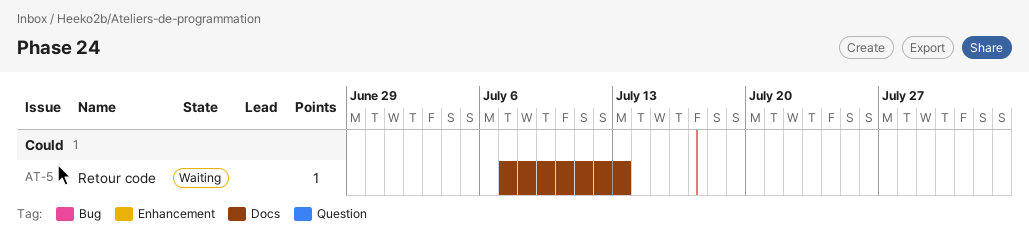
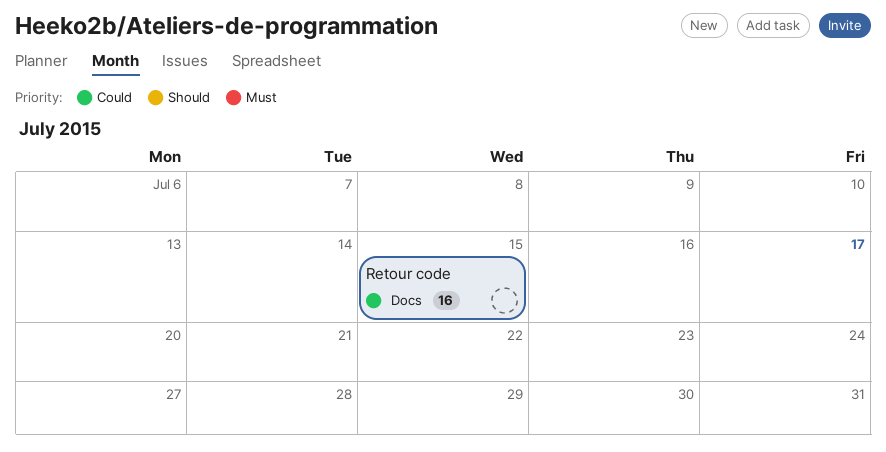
Retour code, estimate: 1 -> 16
Retour code, due: Jul 13 -> Jul 15

